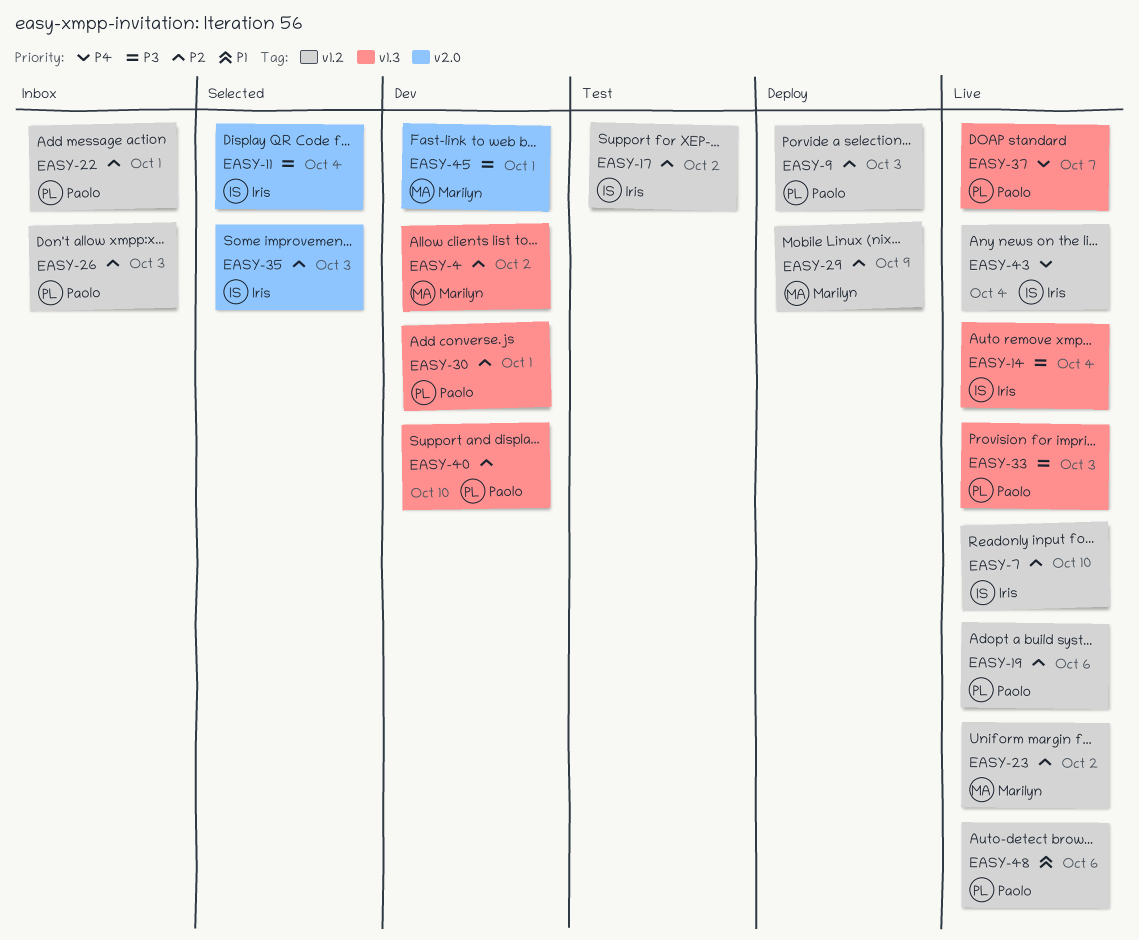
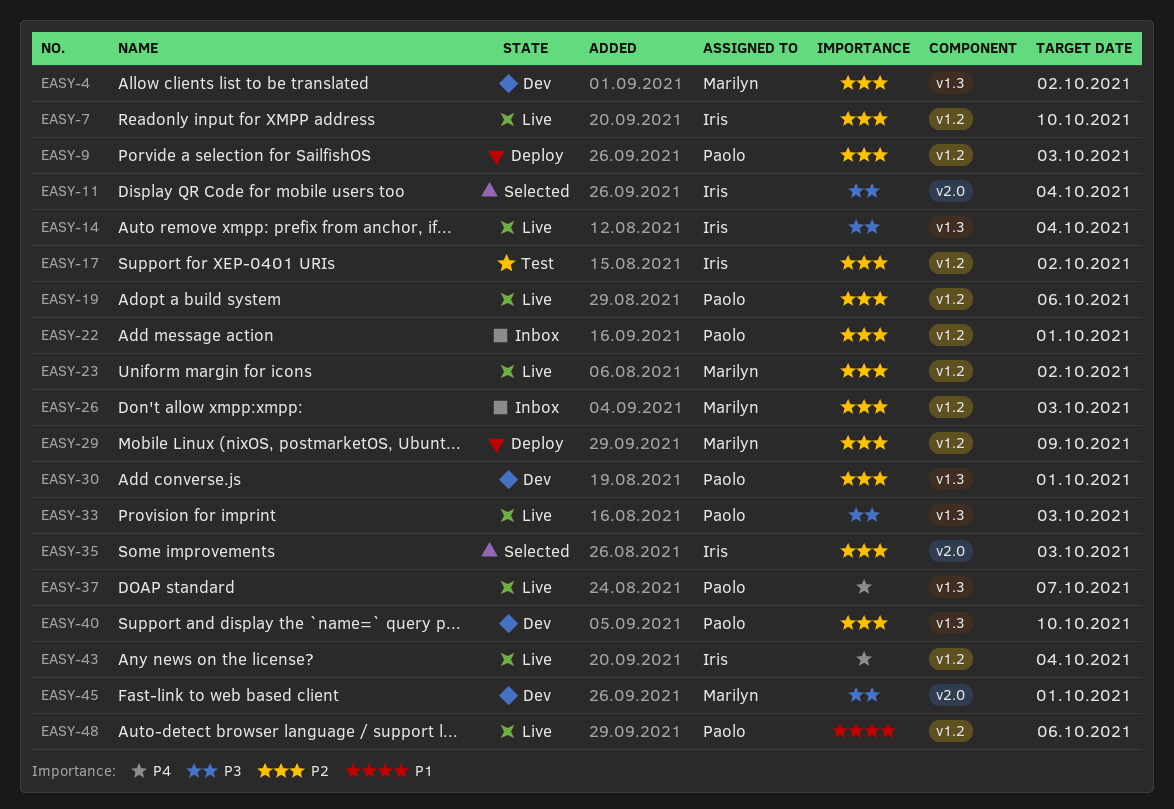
EASY-26, owner: Paolo -> Marilyn

